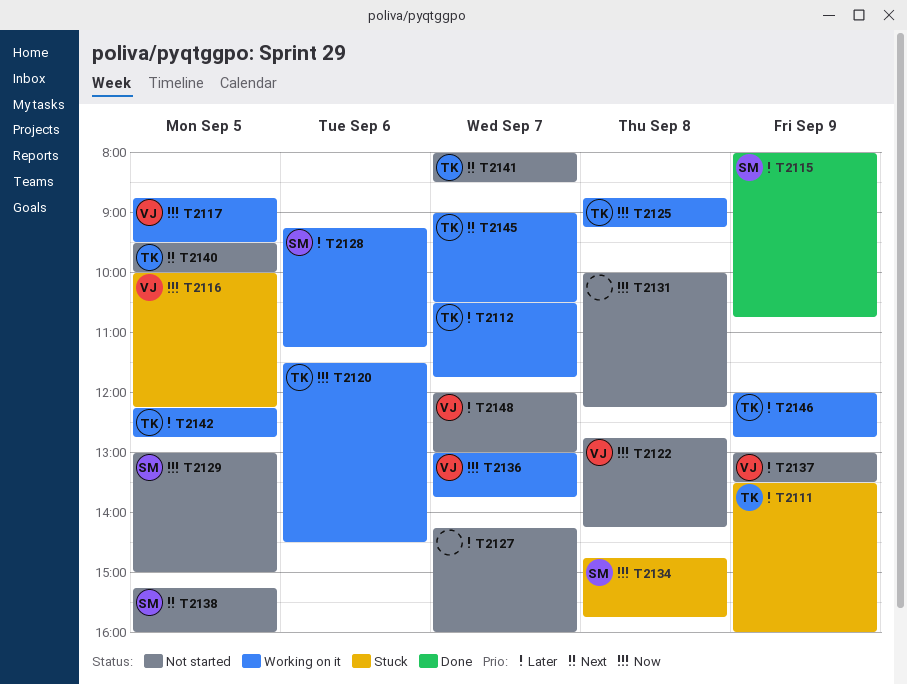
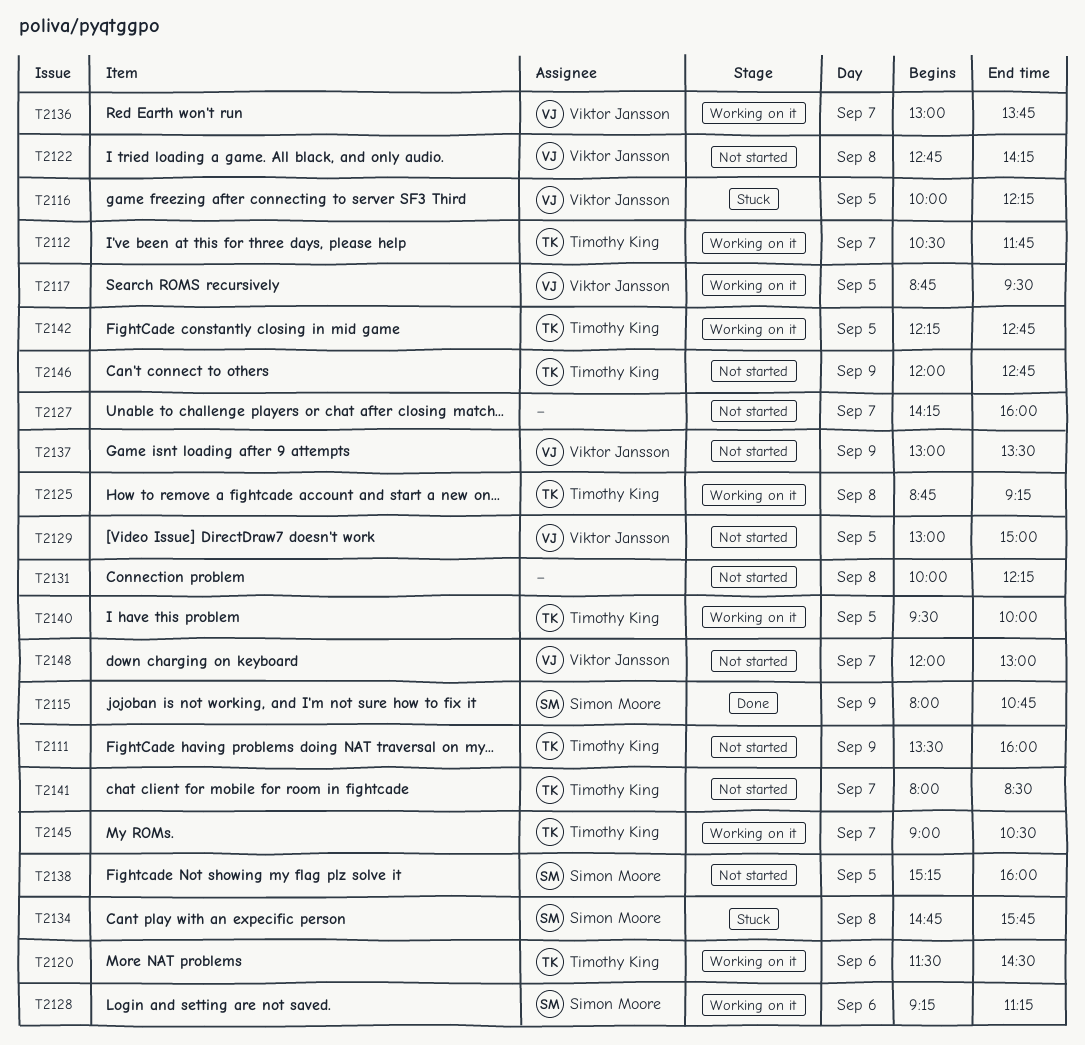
T2111, status: Stuck -> Not started
T2129, owner: Simon Moore -> Viktor Jansson
T2140, status: Not started -> Working on it
T2146, status: Working on it -> Not started

